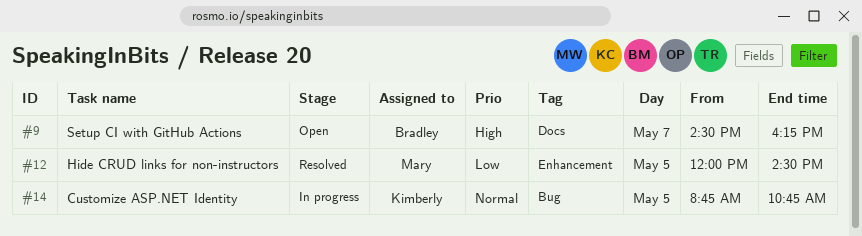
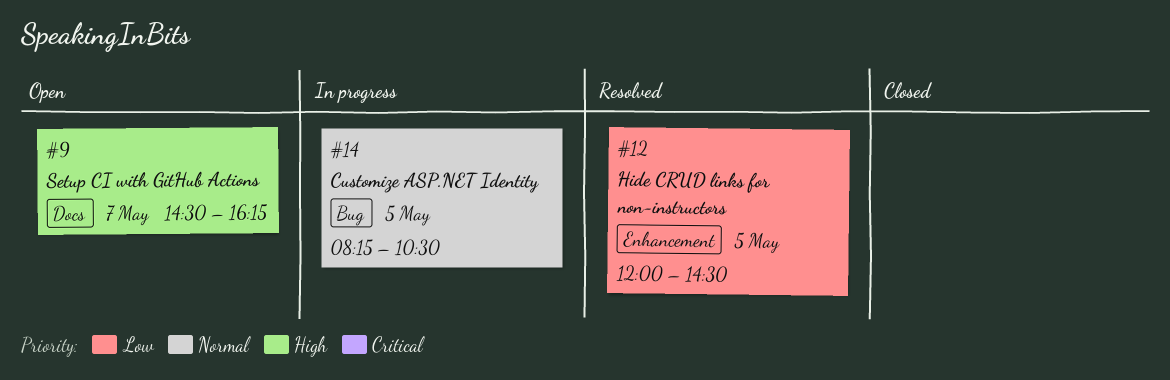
#14, begins: 08:45 -> 08:15
#14, ends: 10:45 -> 10:30

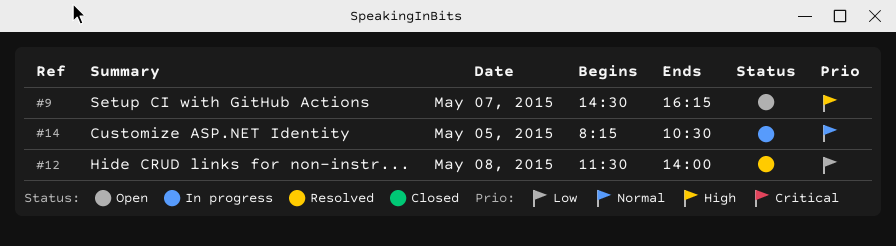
#12, day: May 5 -> May 8
#12, begins: 12:00 -> 11:30
#12, ends: 14:30 -> 14:00

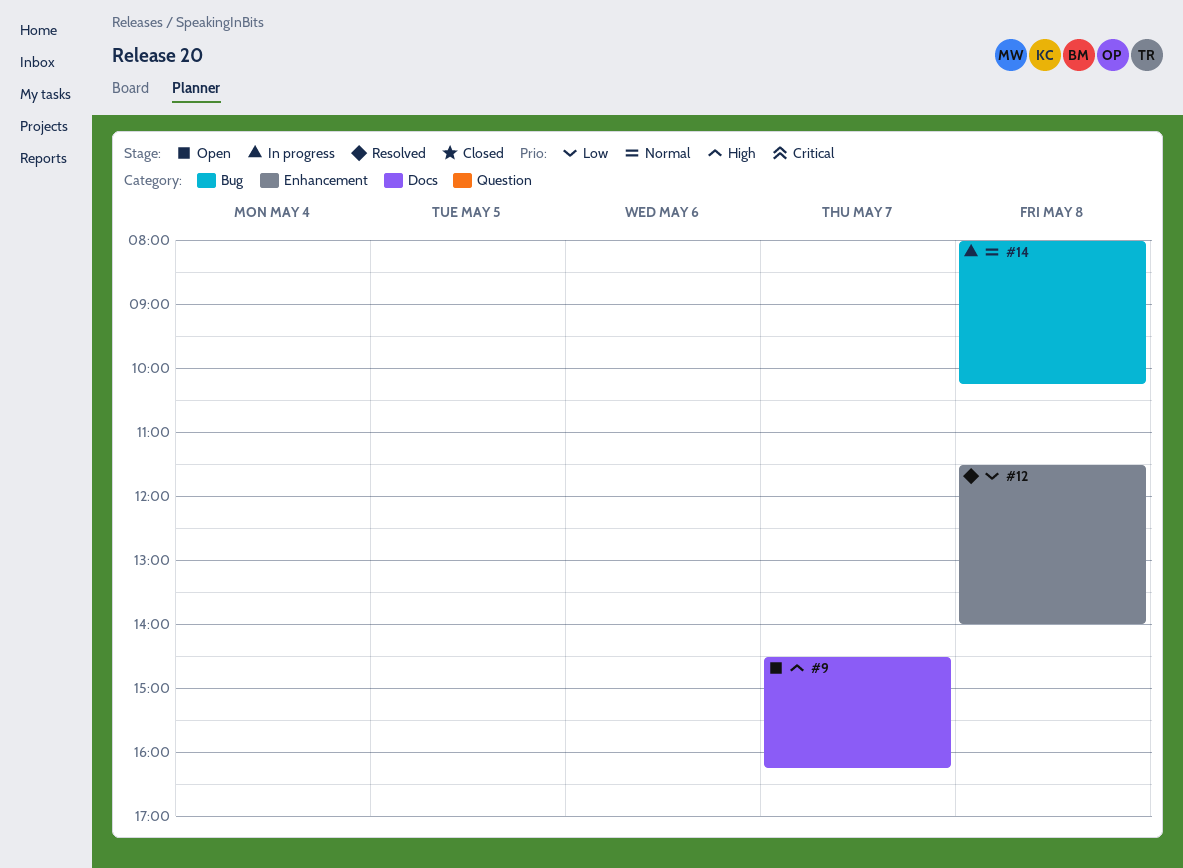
#14, day: May 5 -> May 8
#14, begins: 08:15 -> 08:00
#14, ends: 10:30 -> 10:15

